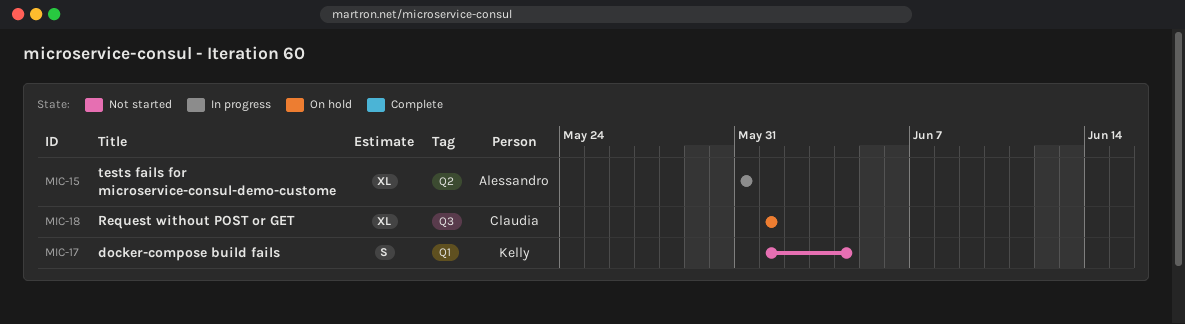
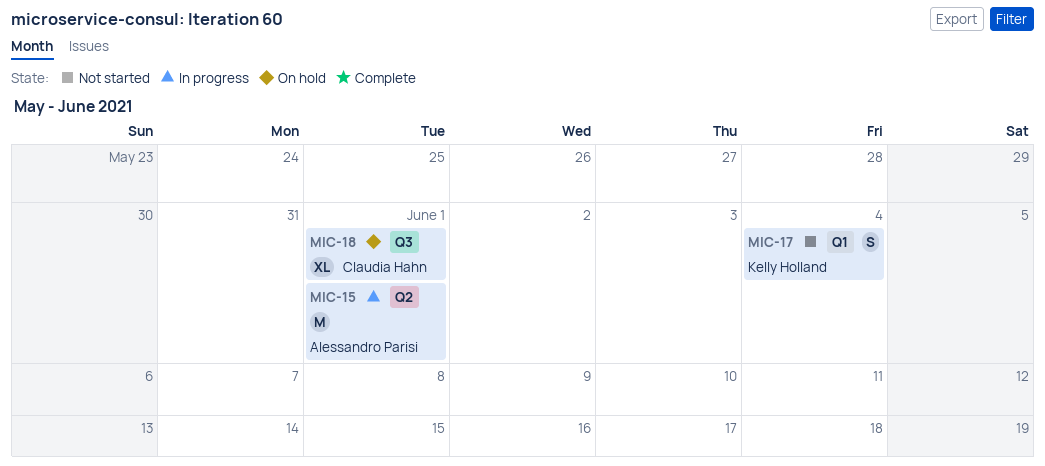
MIC-15, estimate: XL -> M
MIC-15, due: May 31 -> Jun 1

